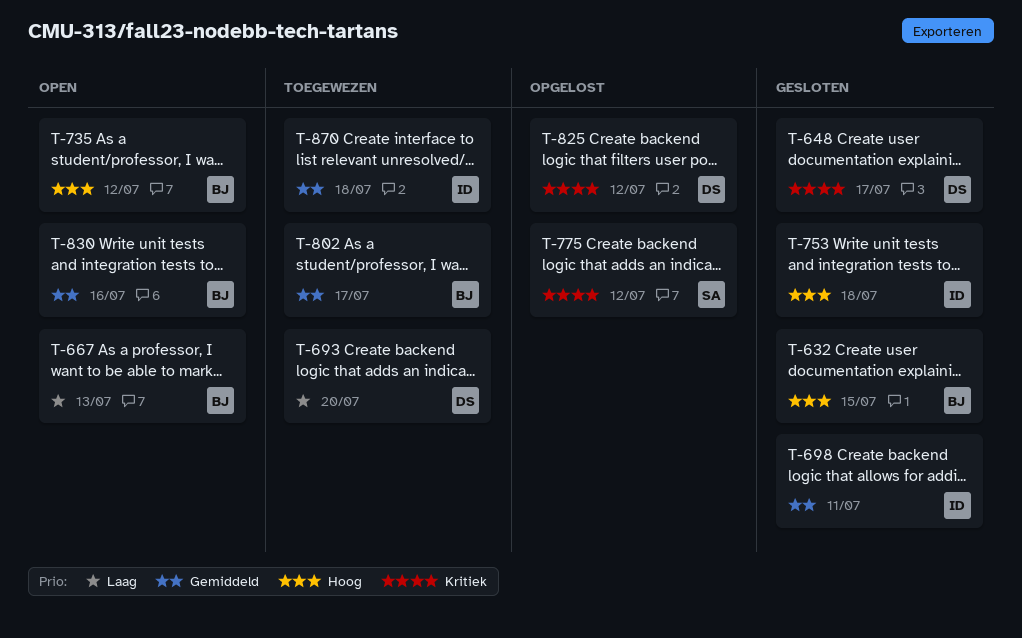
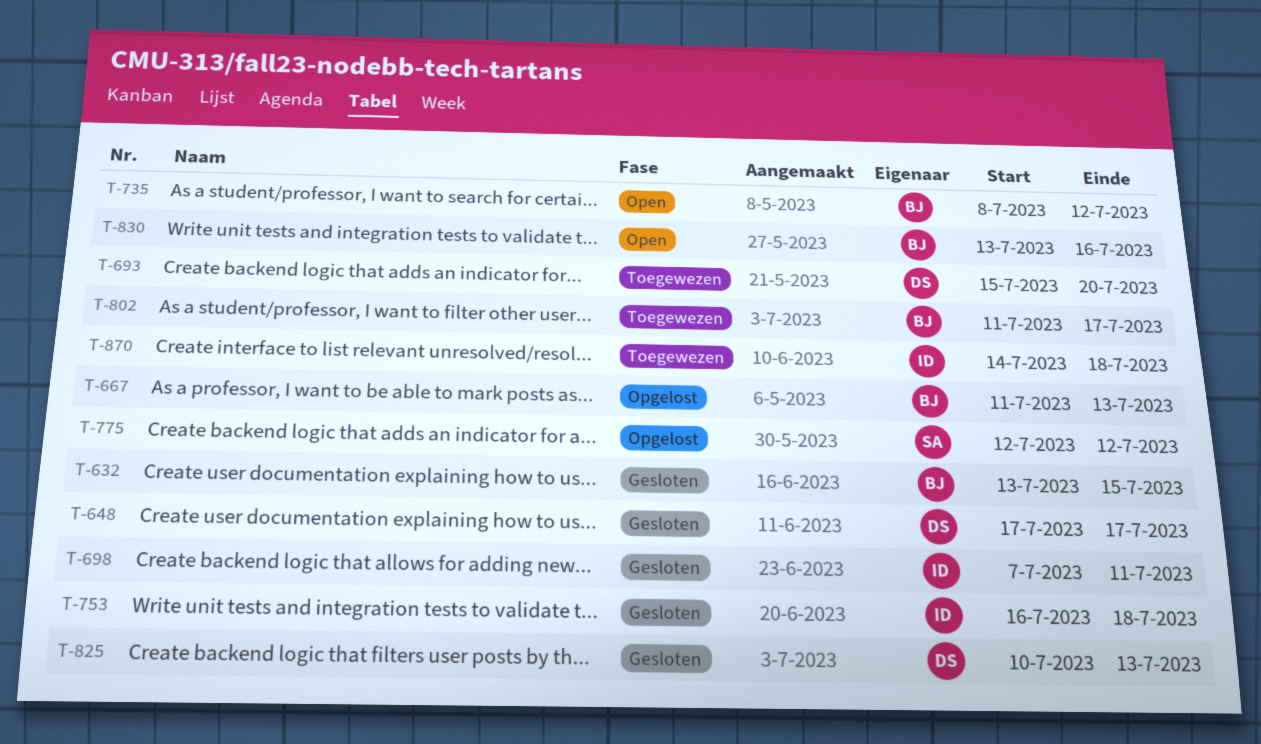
T-667, status: Open -> Opgelost
T-825, status: Opgelost -> Gesloten
T-825, due: Jul 12 -> Jul 13

